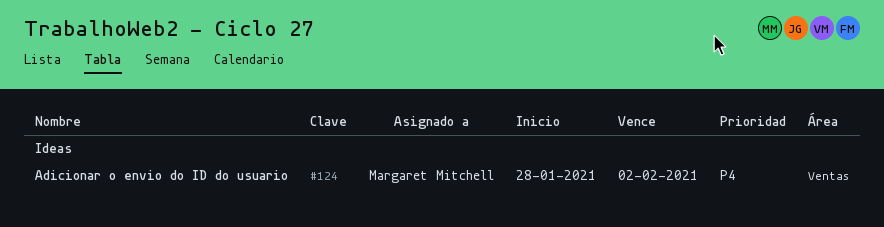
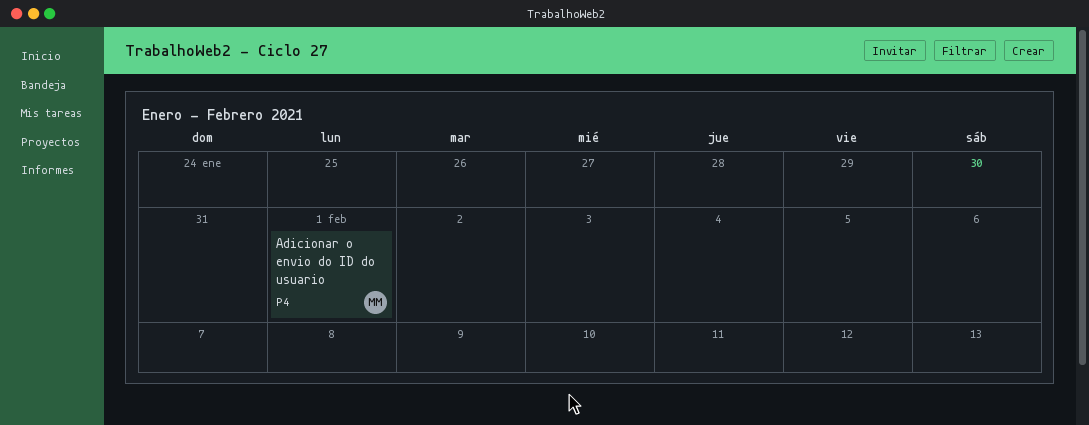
Adicionar o envio do ID do usuario, due: Feb 2 -> Feb 1

